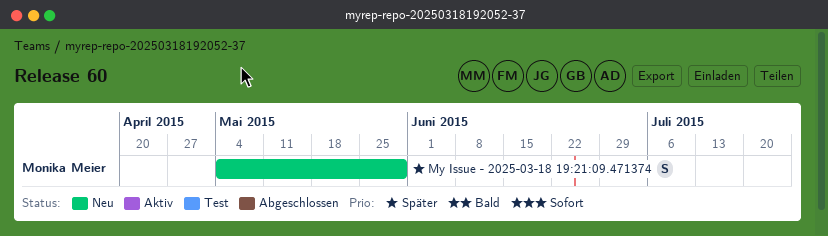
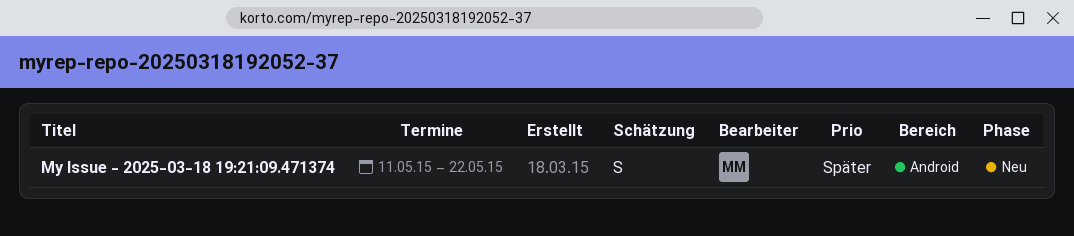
My Issue - 2025-03-18 19:21:09.471374, start: May 4 -> May 11
My Issue - 2025-03-18 19:21:09.471374, due: May 29 -> May 22

